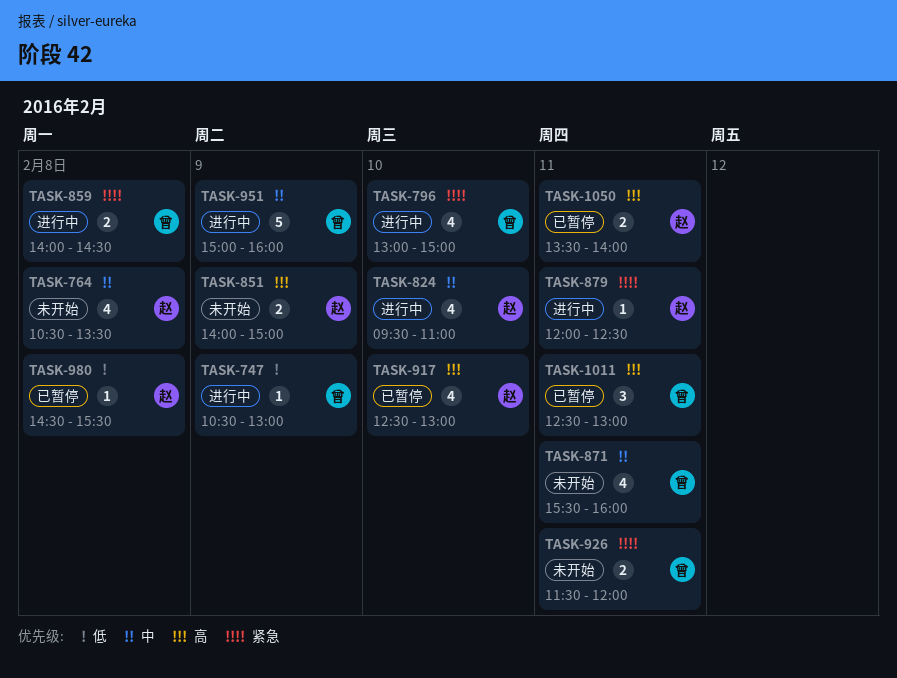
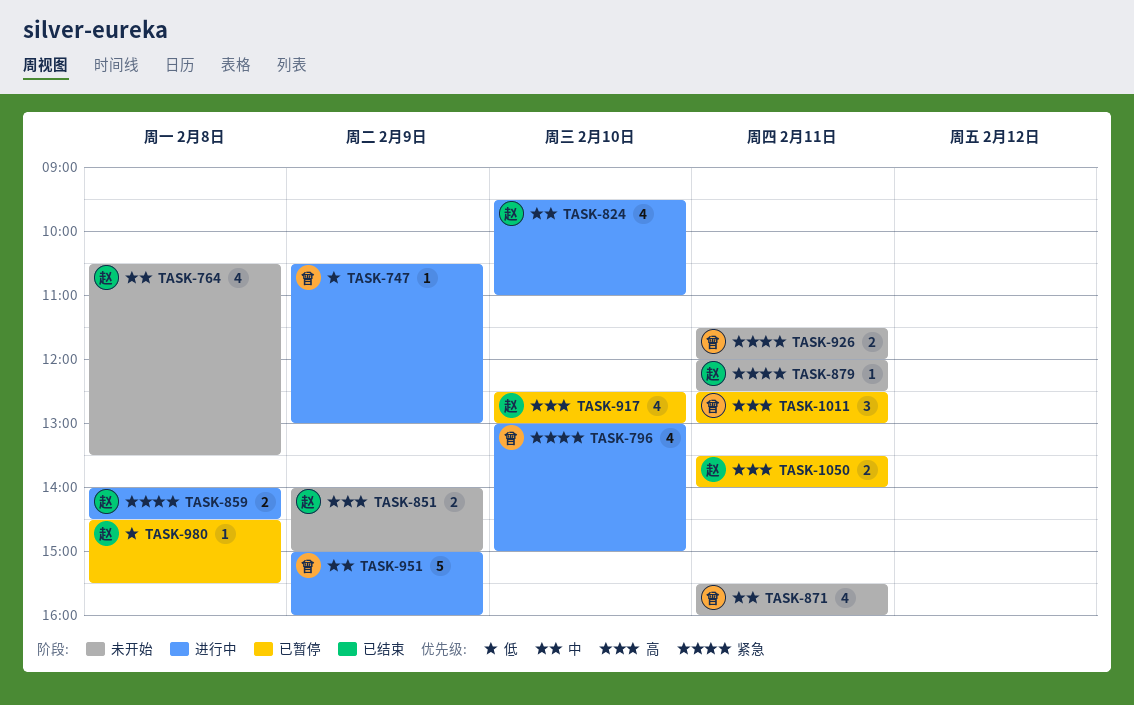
TASK-859, owner: 曾 -> 赵
TASK-879, status: 进行中 -> 未开始

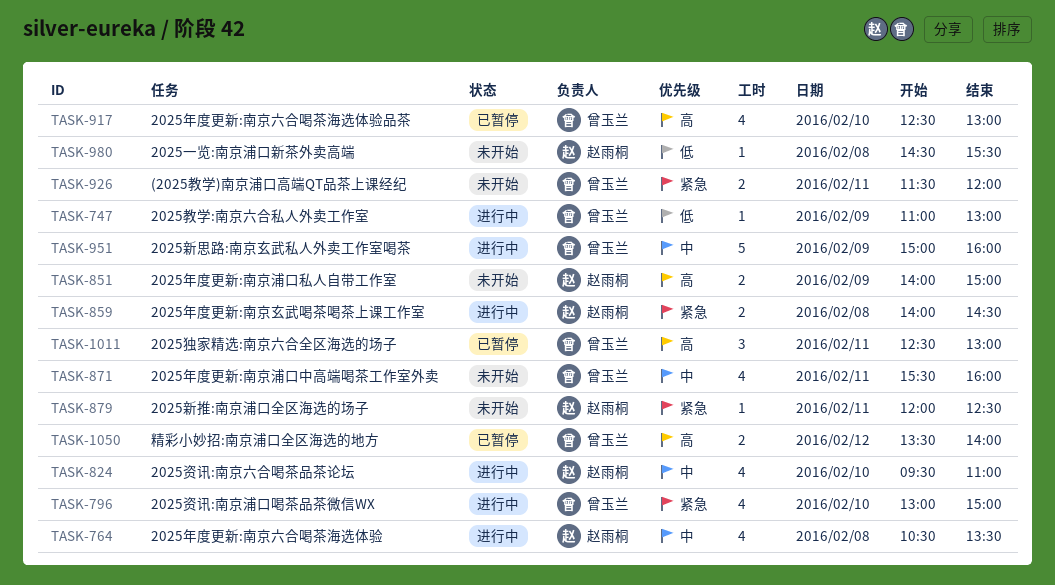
TASK-747, begins: 10:30 -> 11:00
TASK-764, status: 未开始 -> 进行中
TASK-917, owner: 赵雨桐 -> 曾玉兰
TASK-980, status: 已暂停 -> 未开始
TASK-1050, owner: 赵雨桐 -> 曾玉兰
TASK-1050, day: Feb 11 -> Feb 12

